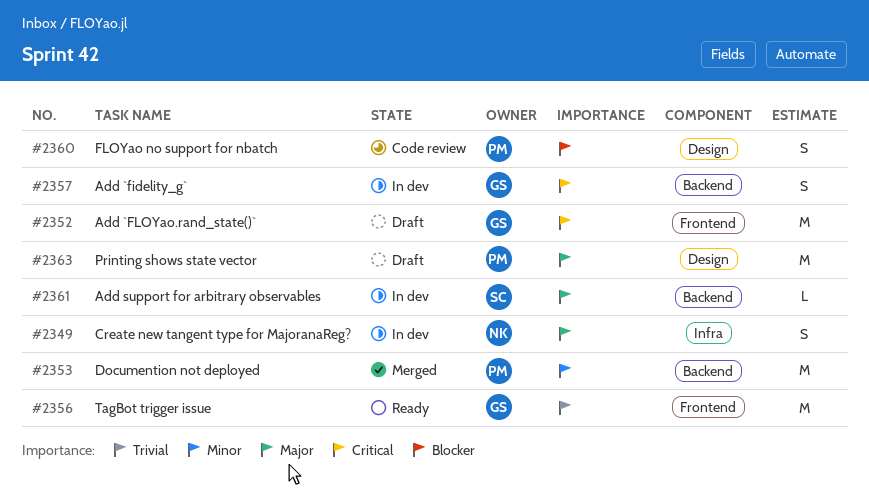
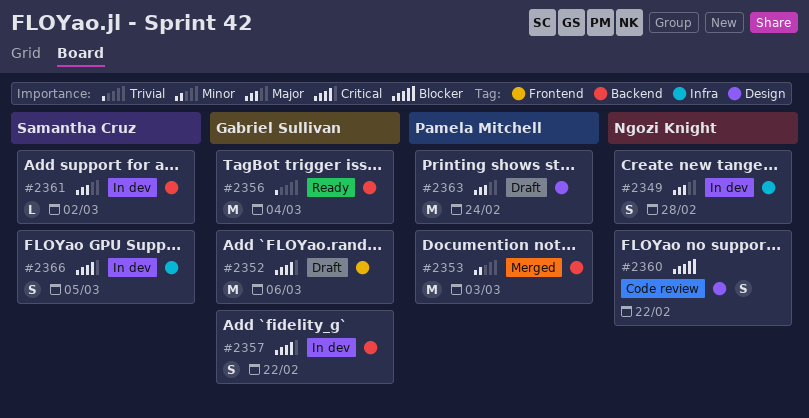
#2356, label: Frontend -> Backend
#2360, owner: Pamela Mitchell -> Ngozi Knight
#2366: none -> present

